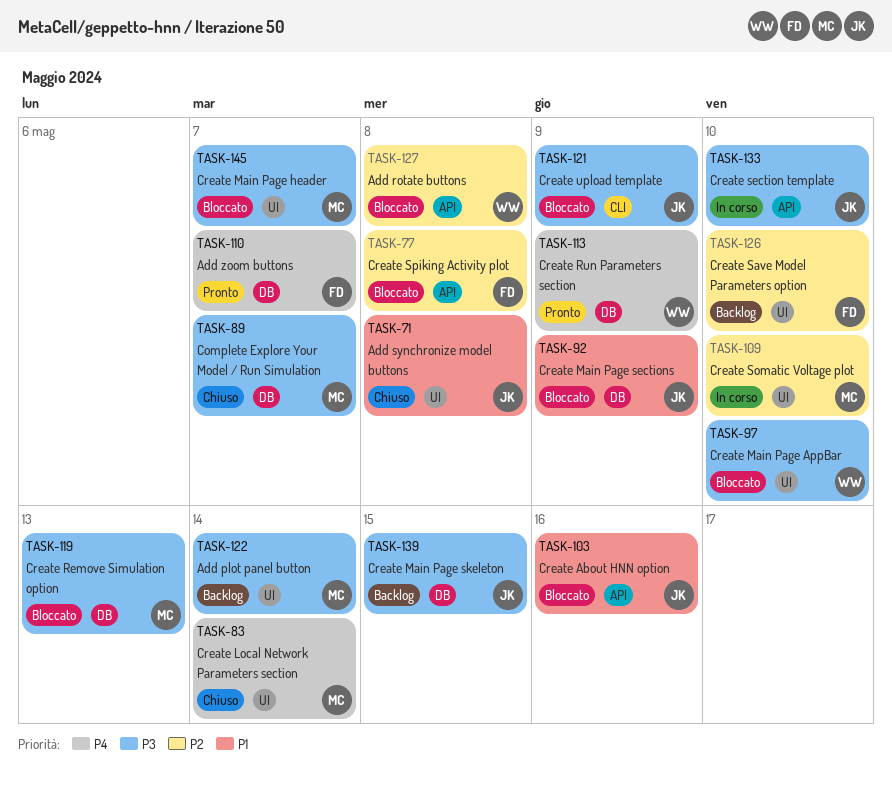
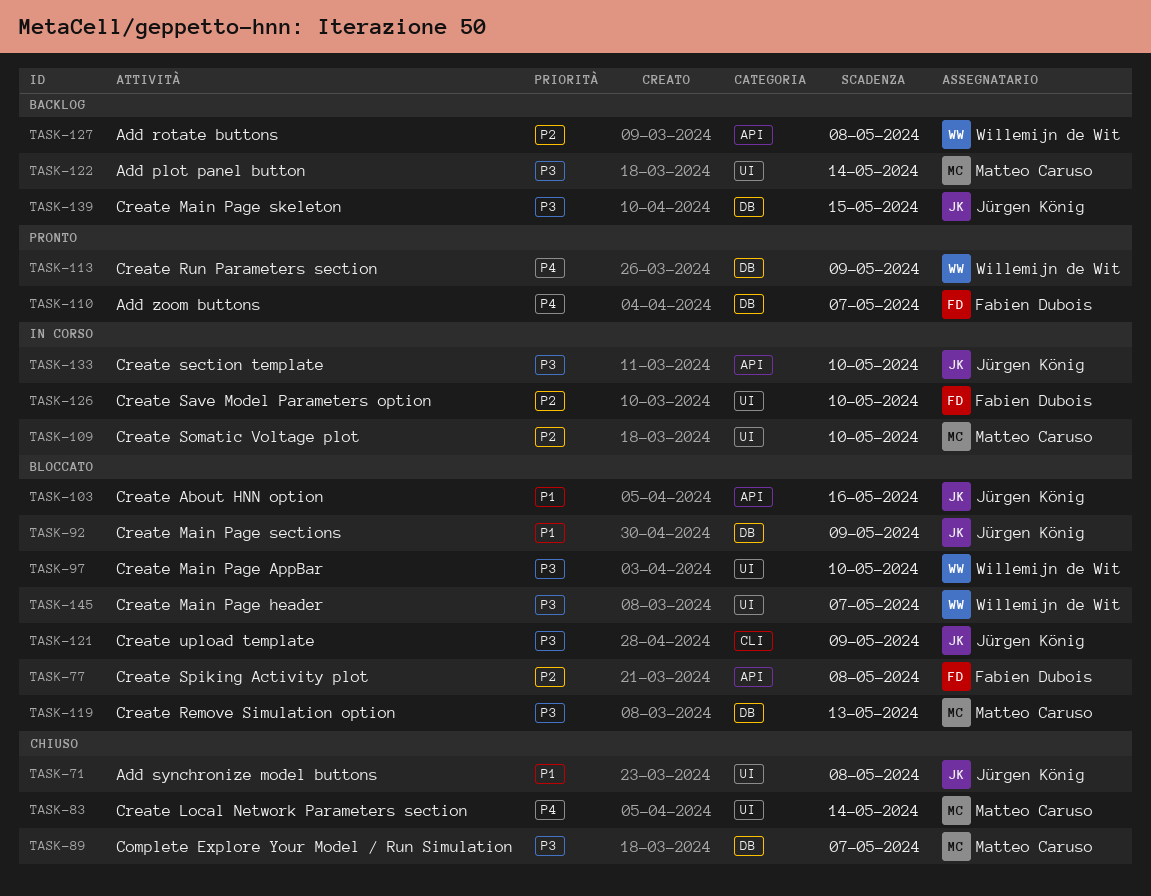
TASK-126, status: Backlog -> In corso
TASK-127, status: Bloccato -> Backlog
TASK-145, owner: Matteo Caruso -> Willemijn de Wit

